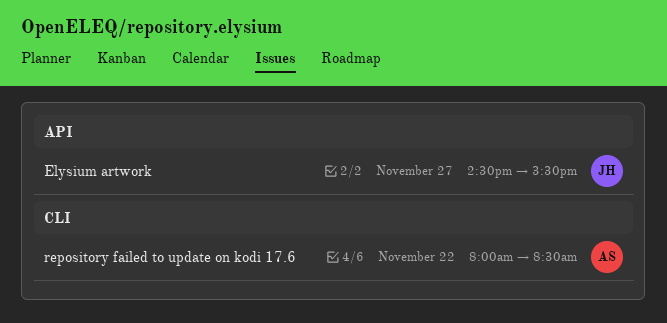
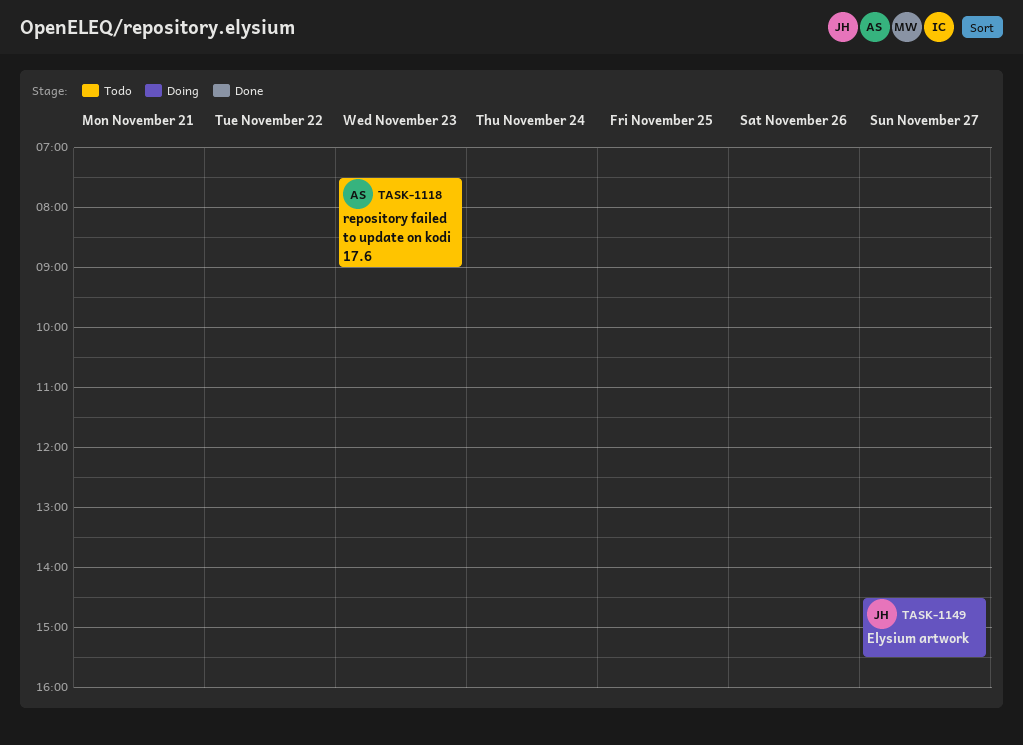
repository failed to update on kodi 17.6, day: Nov 22 -> Nov 23
repository failed to update on kodi 17.6, begins: 08:00 -> 07:30
repository failed to update on kodi 17.6, ends: 08:30 -> 09:00

